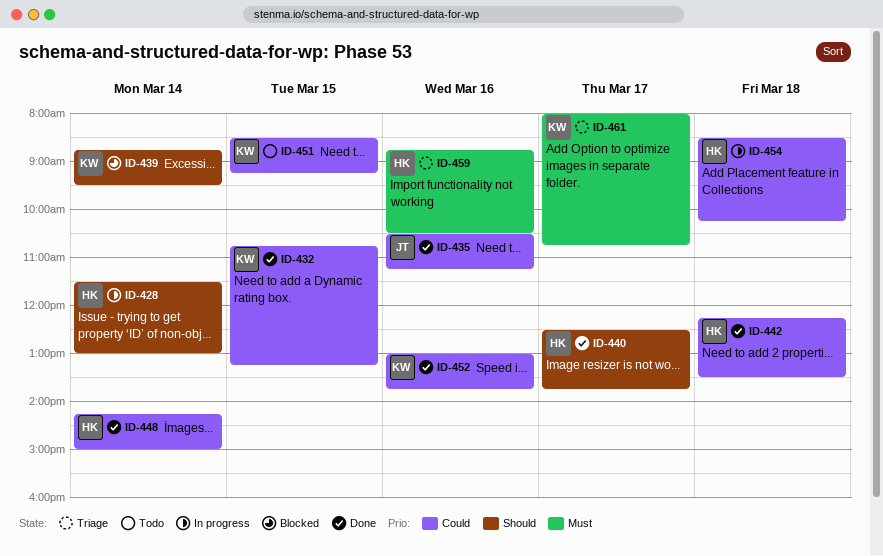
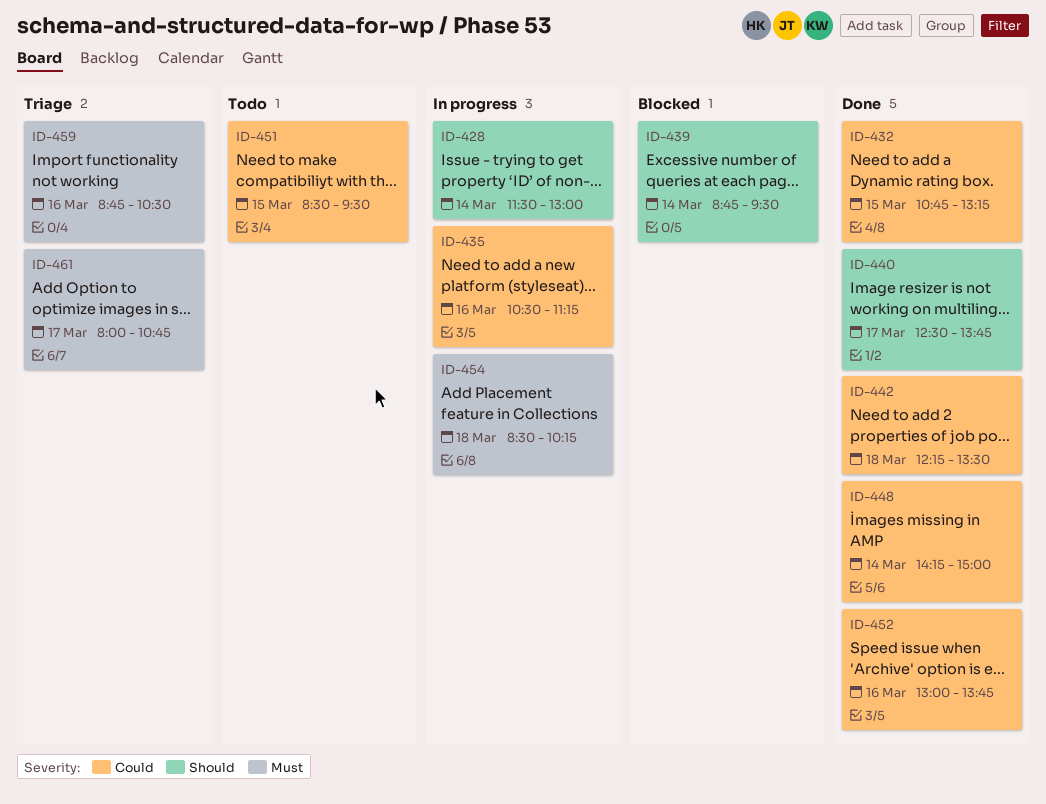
ID-435, status: Done -> In progress
ID-451, ends: 09:15 -> 09:30
ID-454, priority: Could -> Must

